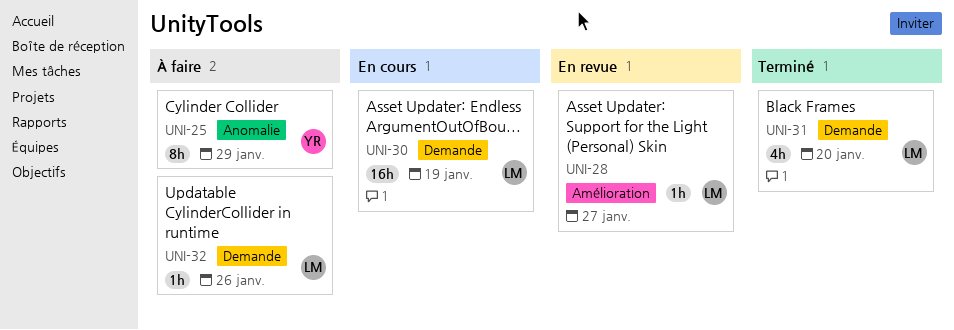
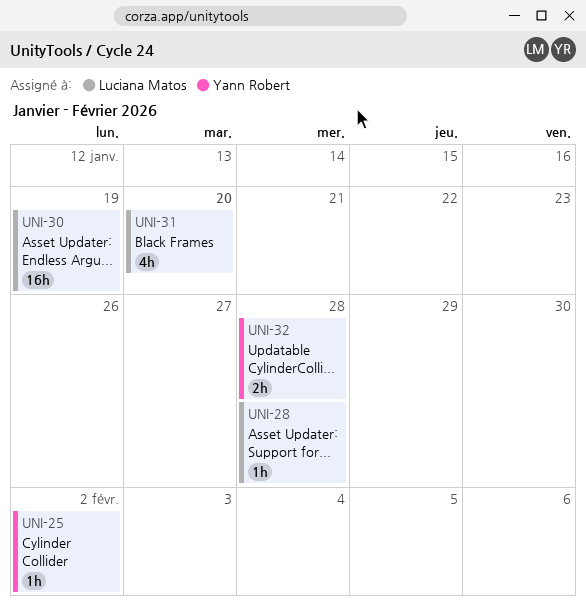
UNI-25, estimate: 8h -> 1h
UNI-25, due: Jan 29 -> Feb 2
UNI-28, due: Jan 27 -> Jan 28
UNI-32, owner: Luciana Matos -> Yann Robert
UNI-32, estimate: 1h -> 2h
UNI-32, due: Jan 26 -> Jan 28

